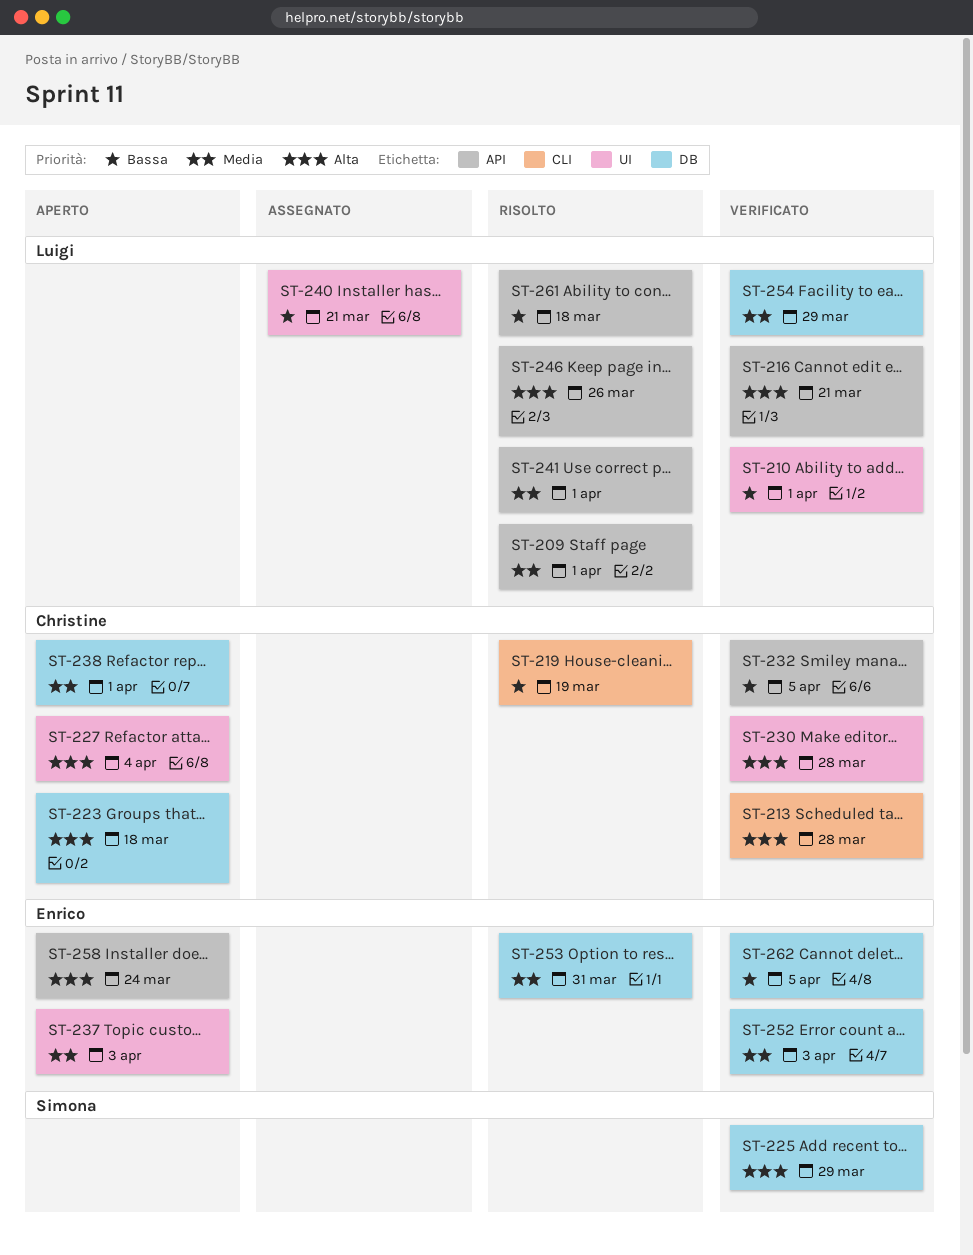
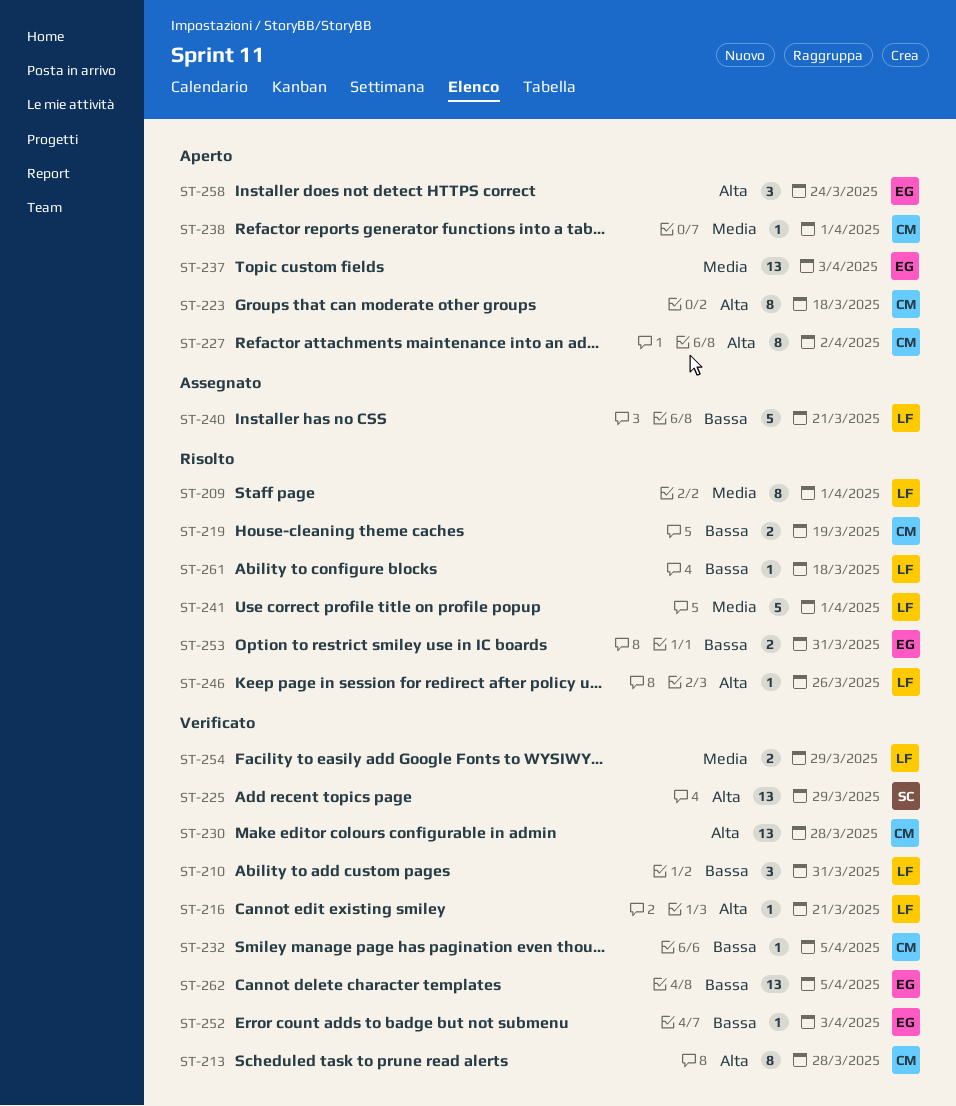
ST-210, due: Apr 1 -> Mar 31
ST-227, due: Apr 4 -> Apr 2
ST-252, priority: Media -> Bassa
ST-253, priority: Media -> Bassa

